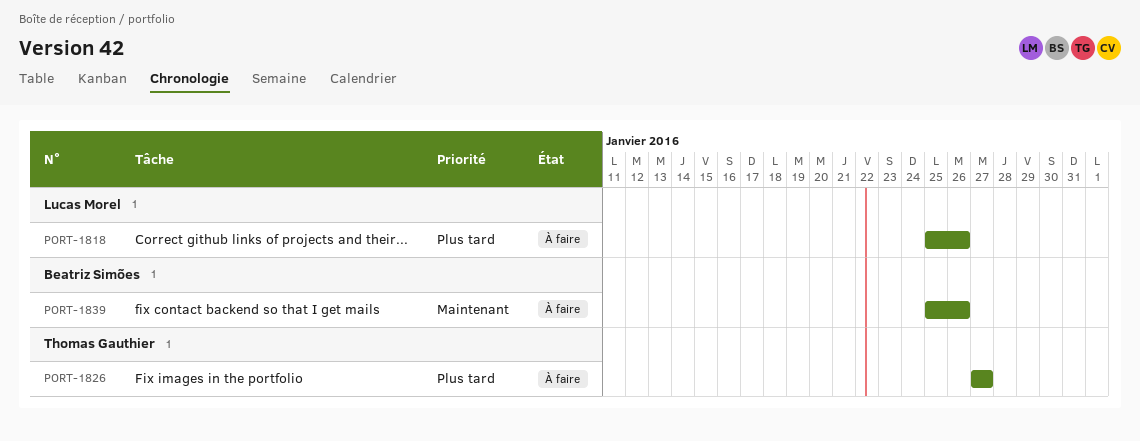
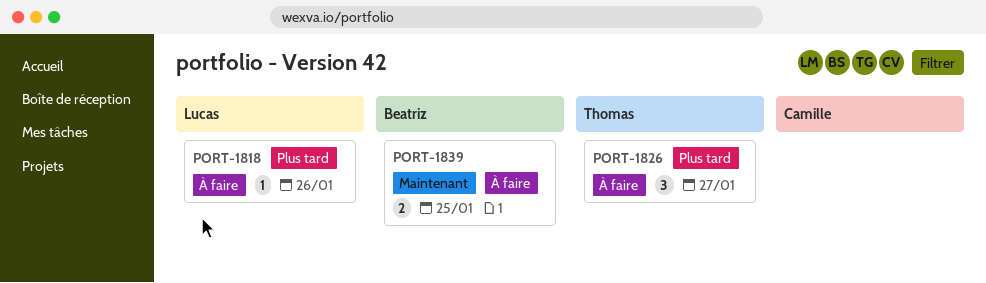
PORT-1839, due: Jan 26 -> Jan 25

